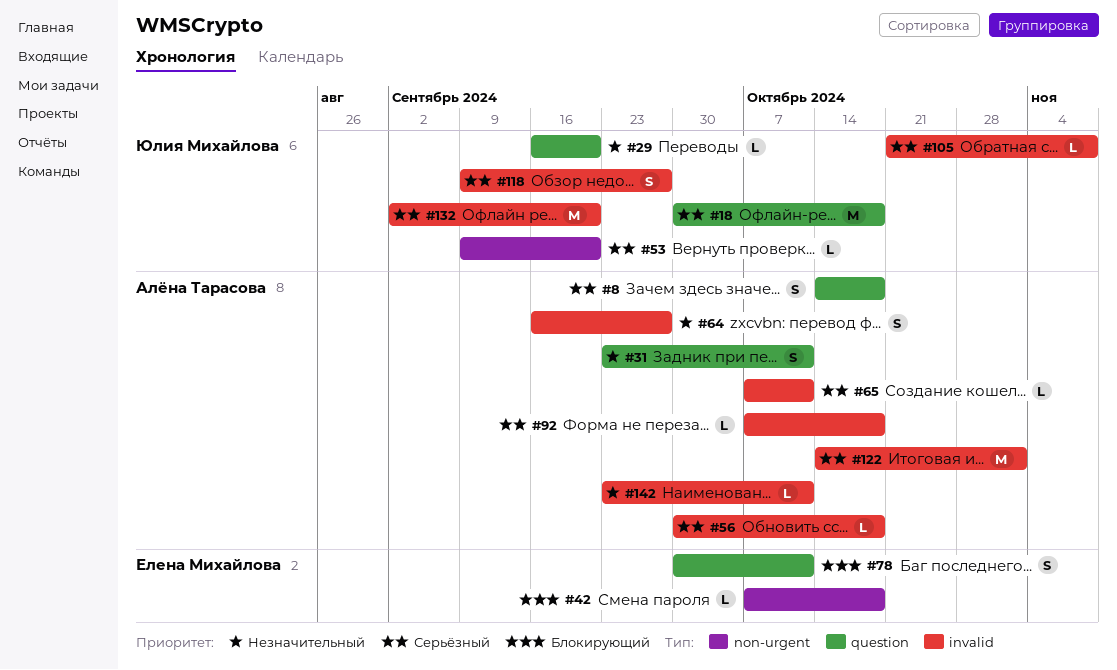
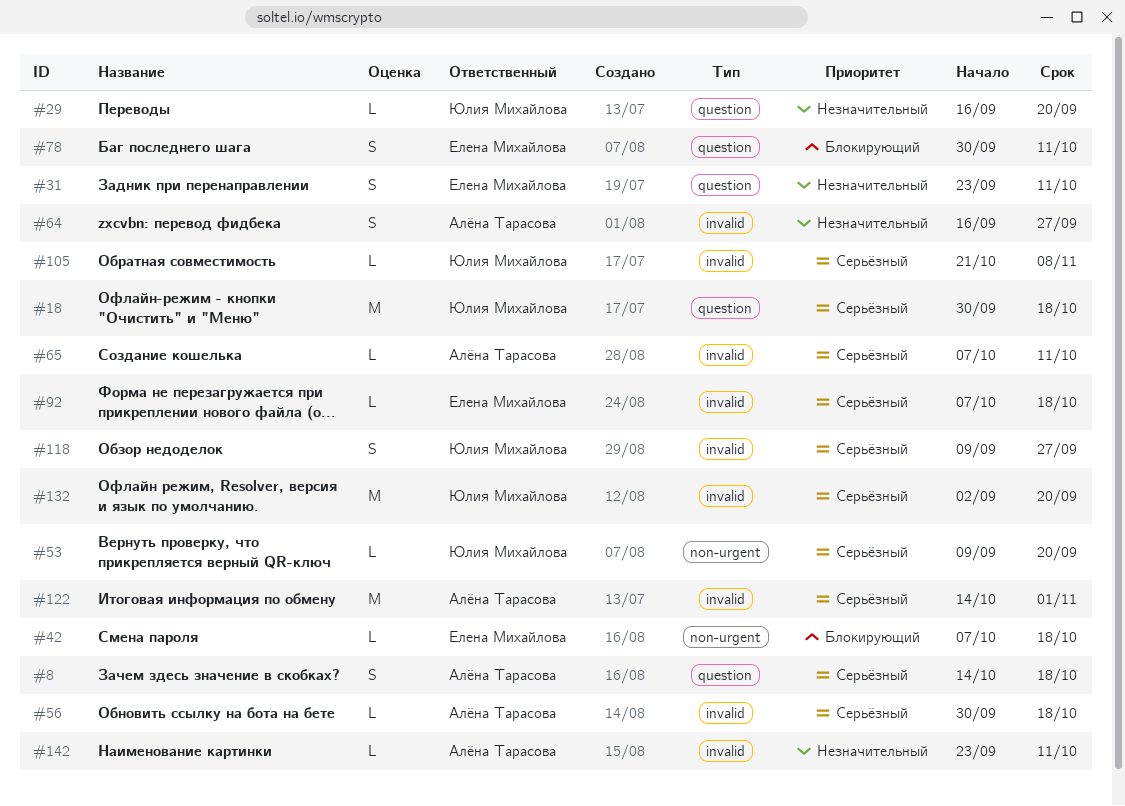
#31, owner: Алёна Тарасова -> Елена Михайлова
#92, owner: Алёна Тарасова -> Елена Михайлова

